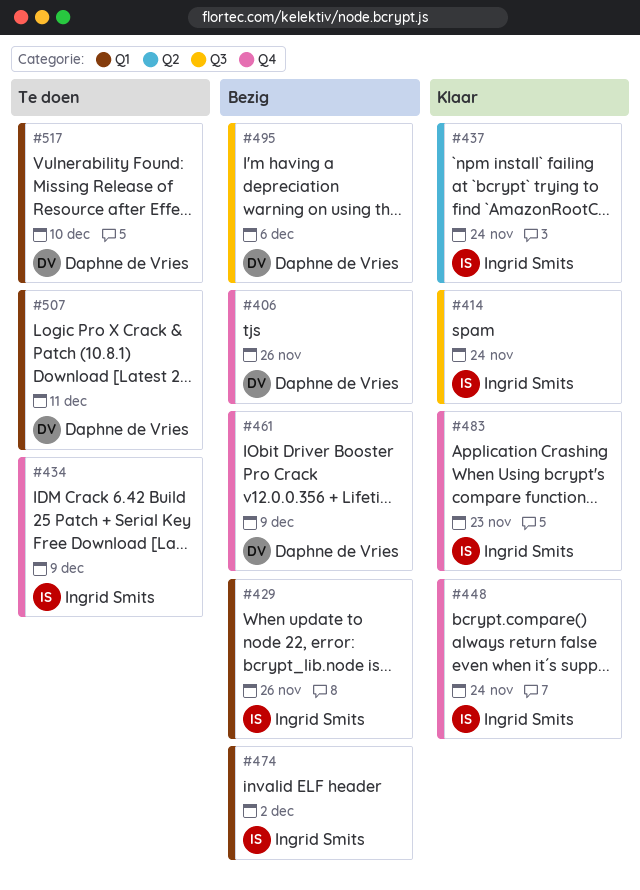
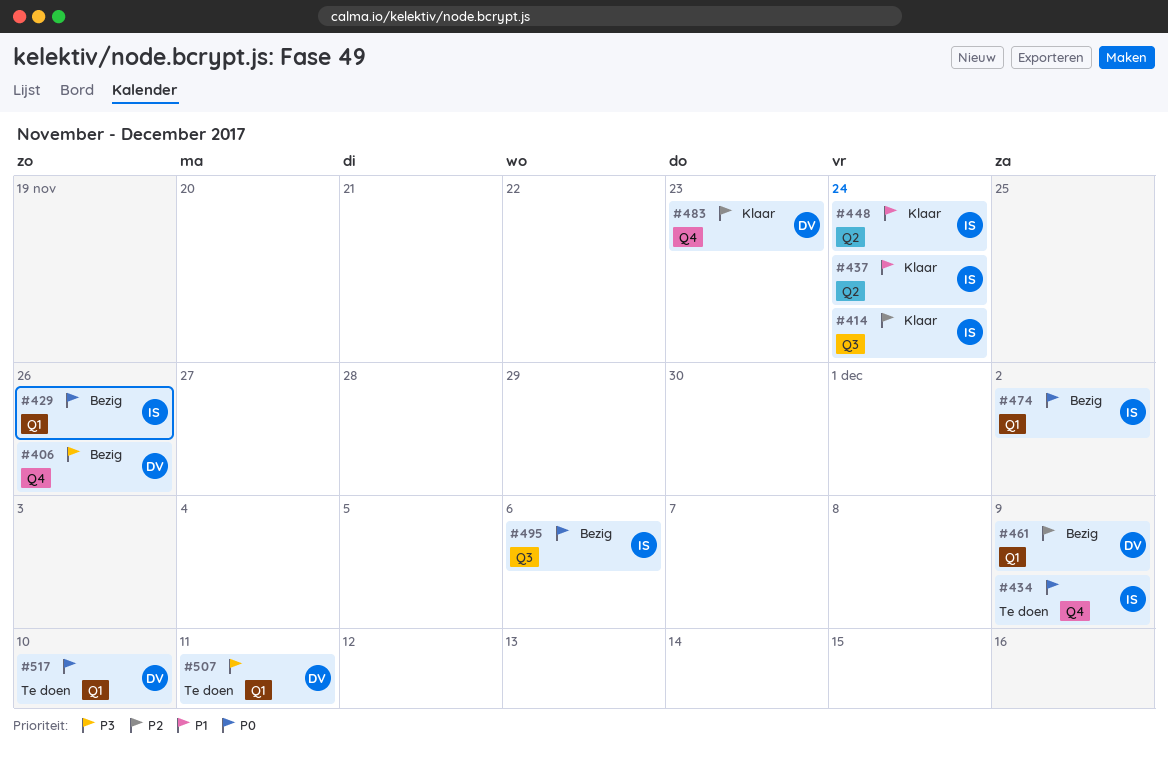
#448, label: Q4 -> Q2
#461, label: Q4 -> Q1
#483, owner: Ingrid Smits -> Daphne de Vries
#495, owner: Daphne de Vries -> Ingrid Smits

